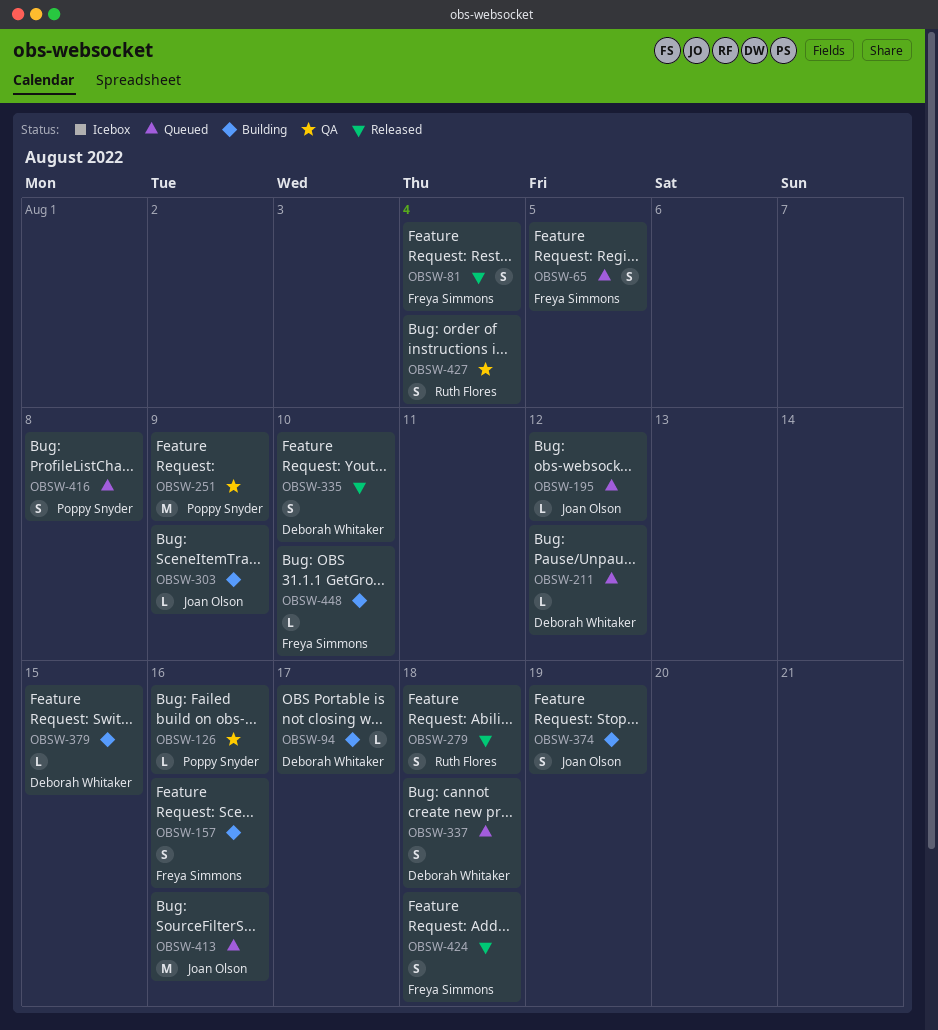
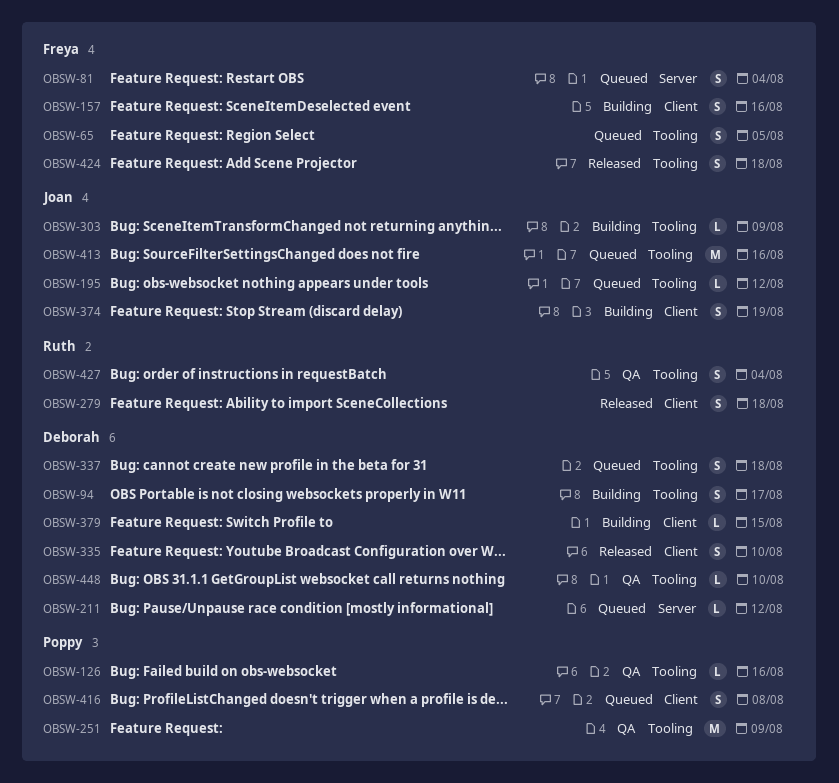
OBSW-81, status: Released -> Queued
OBSW-94, estimate: L -> S
OBSW-448, status: Building -> QA
OBSW-448, owner: Freya Simmons -> Deborah Whitaker

